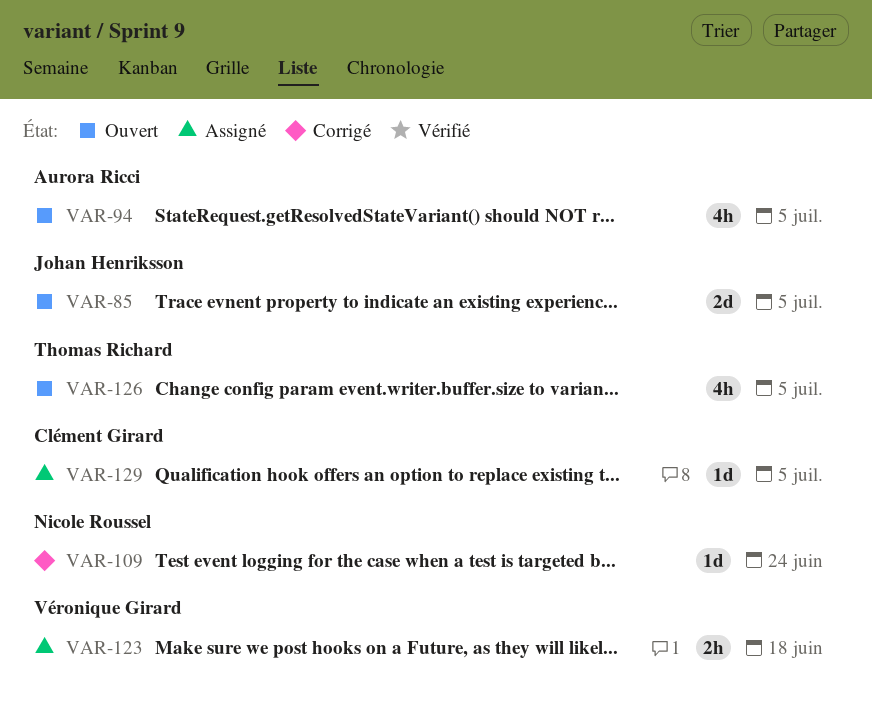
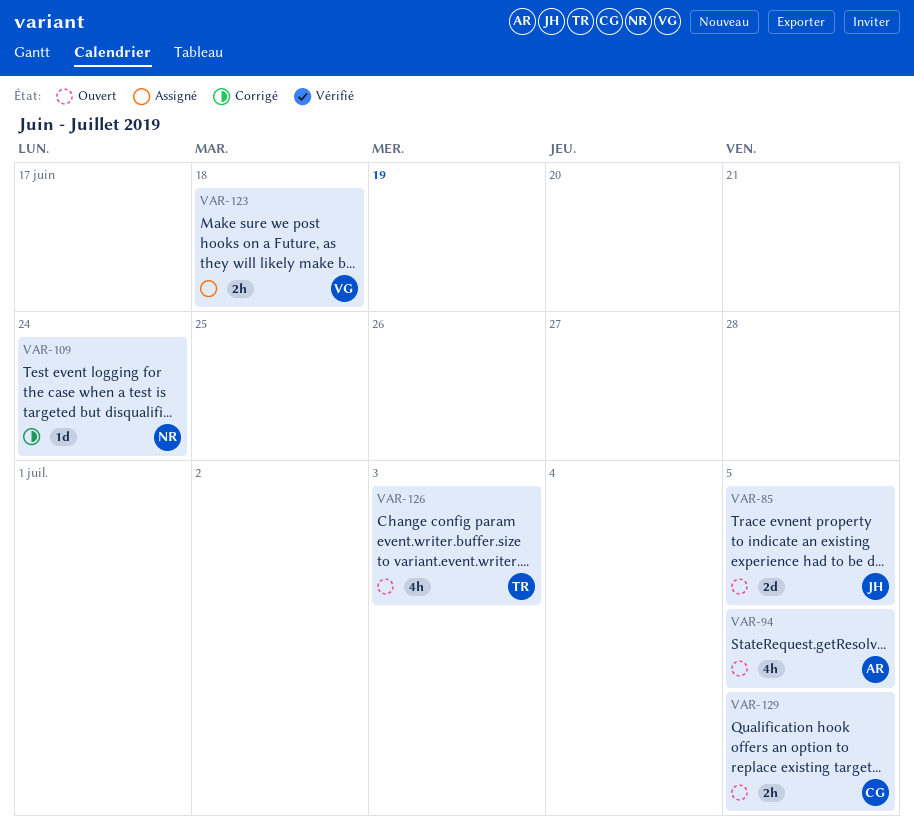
VAR-126, due: Jul 5 -> Jul 3
VAR-129, status: Assigné -> Ouvert
VAR-129, estimate: 1d -> 2h

